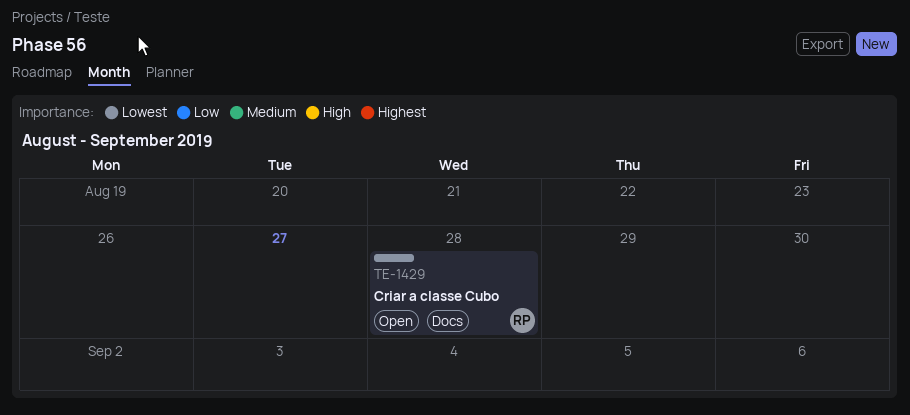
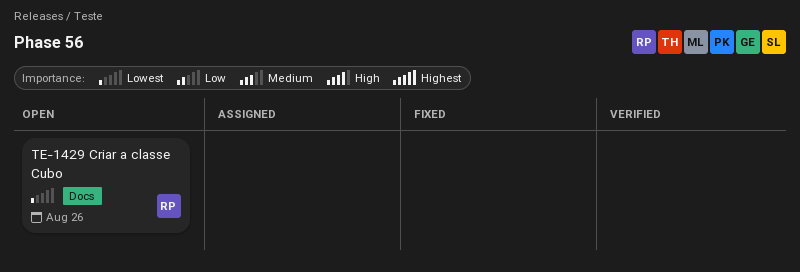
TE-1429, due: Aug 28 -> Aug 26

